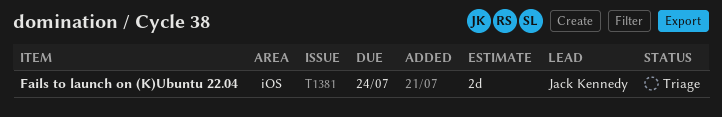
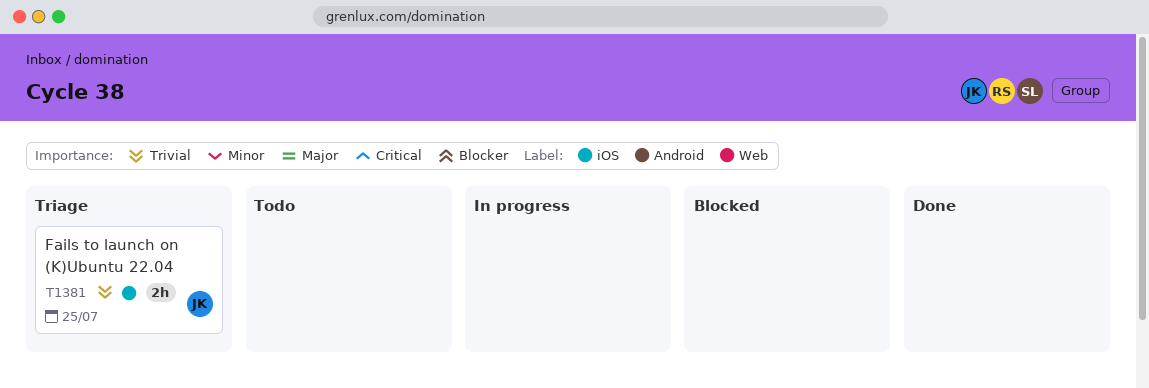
T1381, estimate: 2d -> 2h
T1381, due: Jul 24 -> Jul 25

